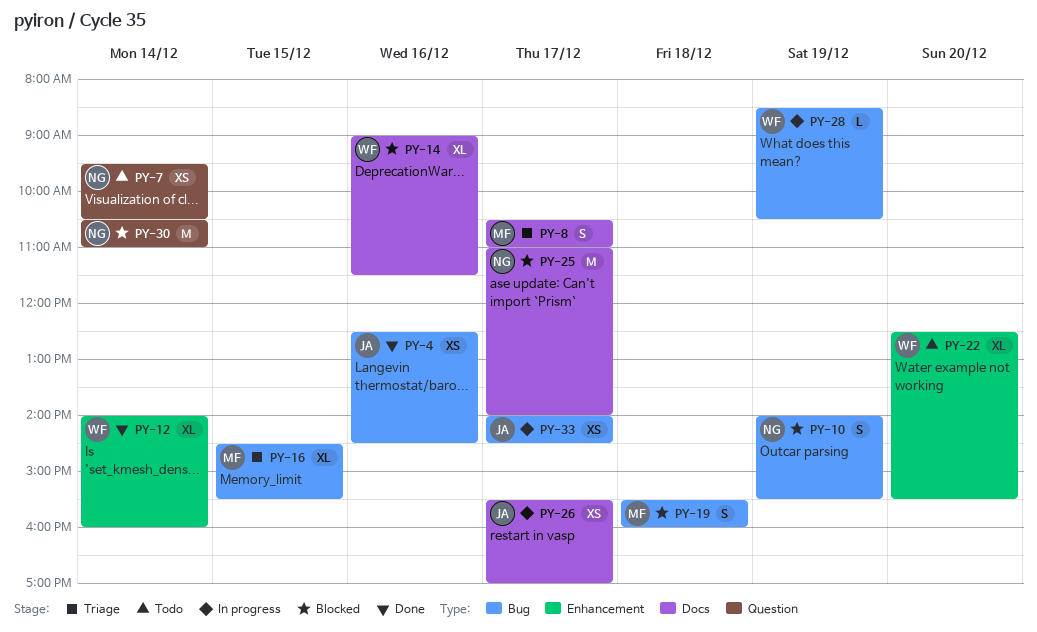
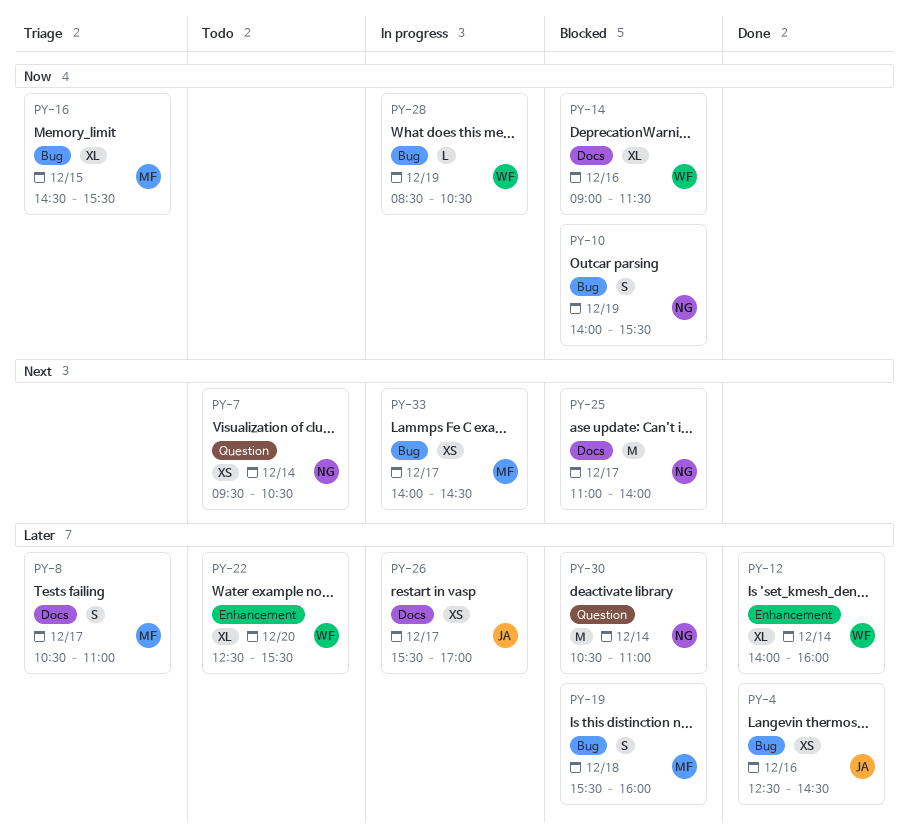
PY-33, owner: JA -> MF

